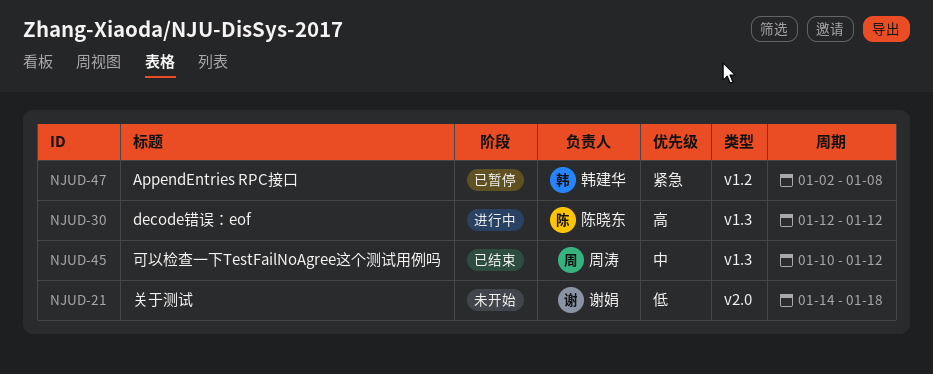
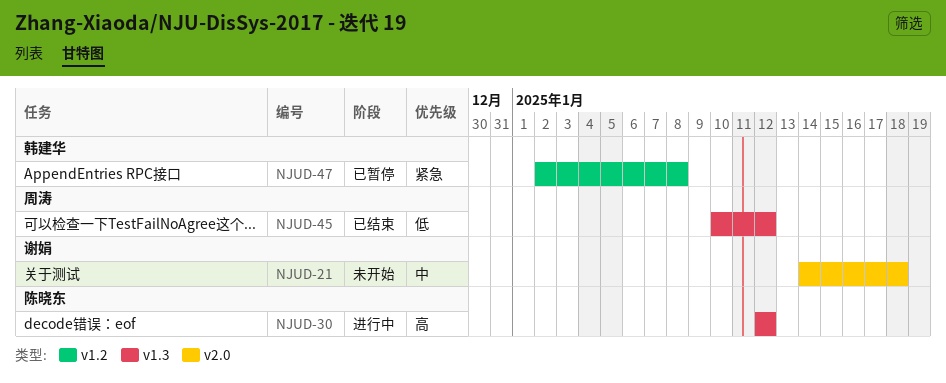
NJUD-21, priority: 低 -> 中
NJUD-45, priority: 中 -> 低

